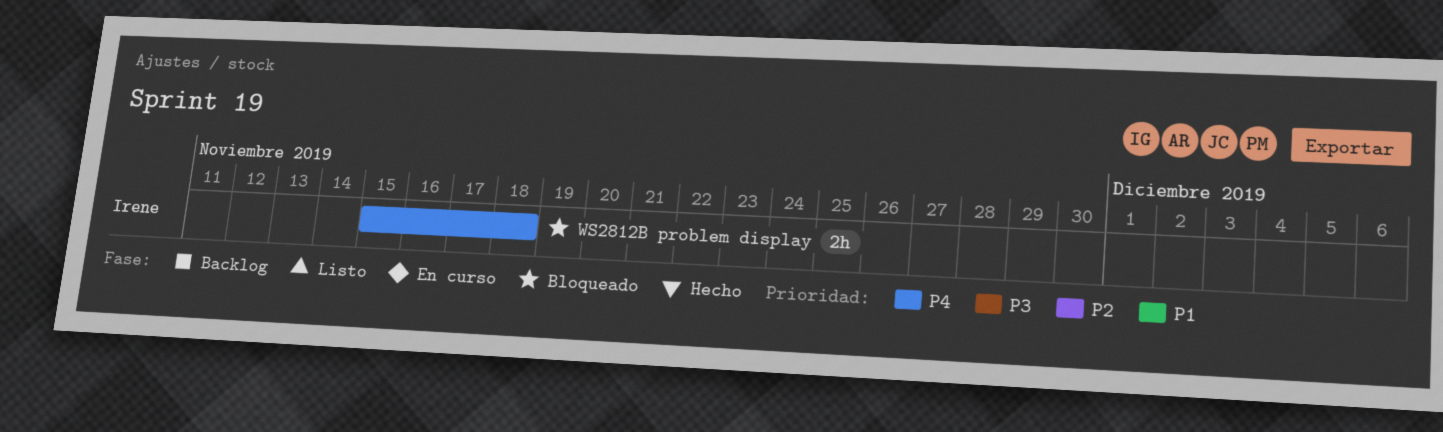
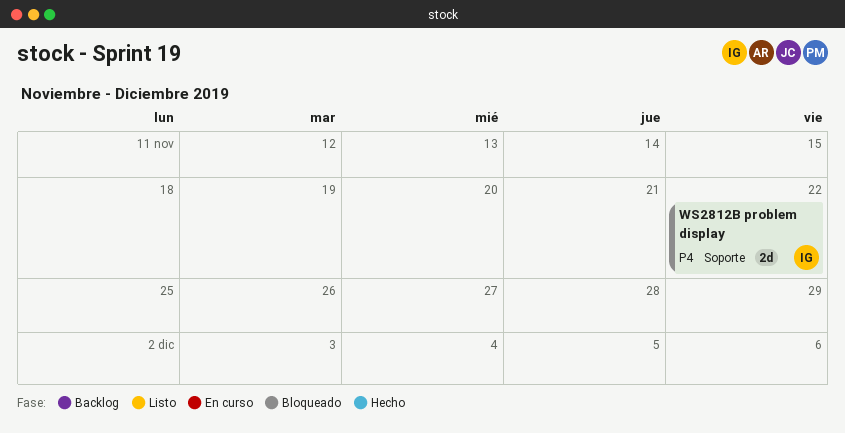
WS2812B problem display, estimate: 2h -> 2d
WS2812B problem display, due: Nov 18 -> Nov 22

